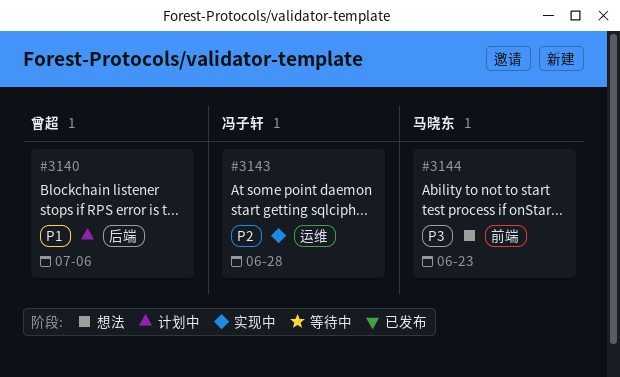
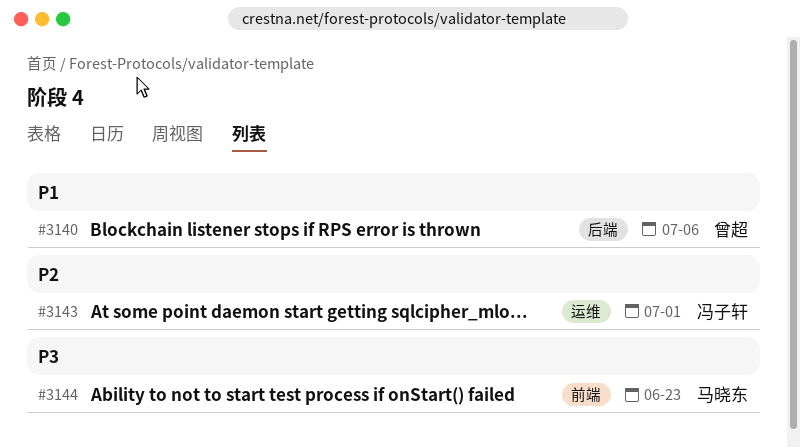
#3143, due: Jun 28 -> Jul 1

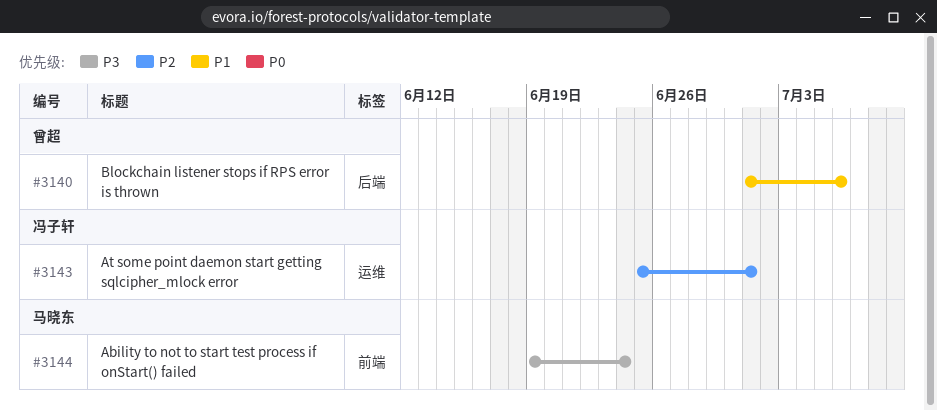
#3144, due: Jun 23 -> Jun 24

